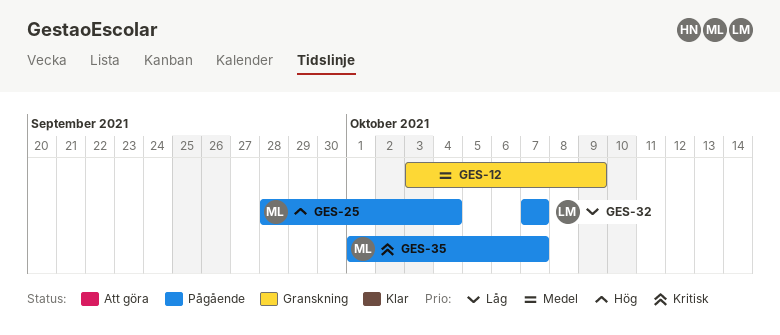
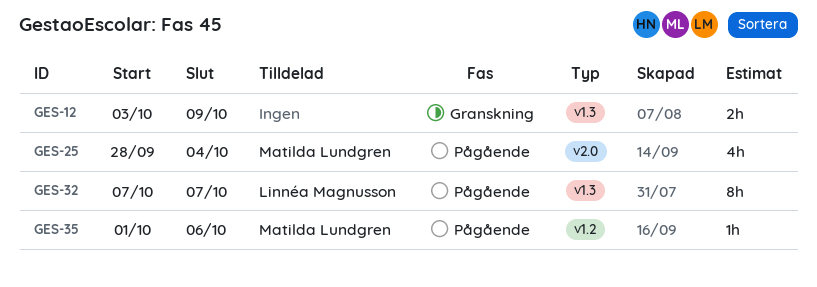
GES-35, due: Oct 7 -> Oct 6

